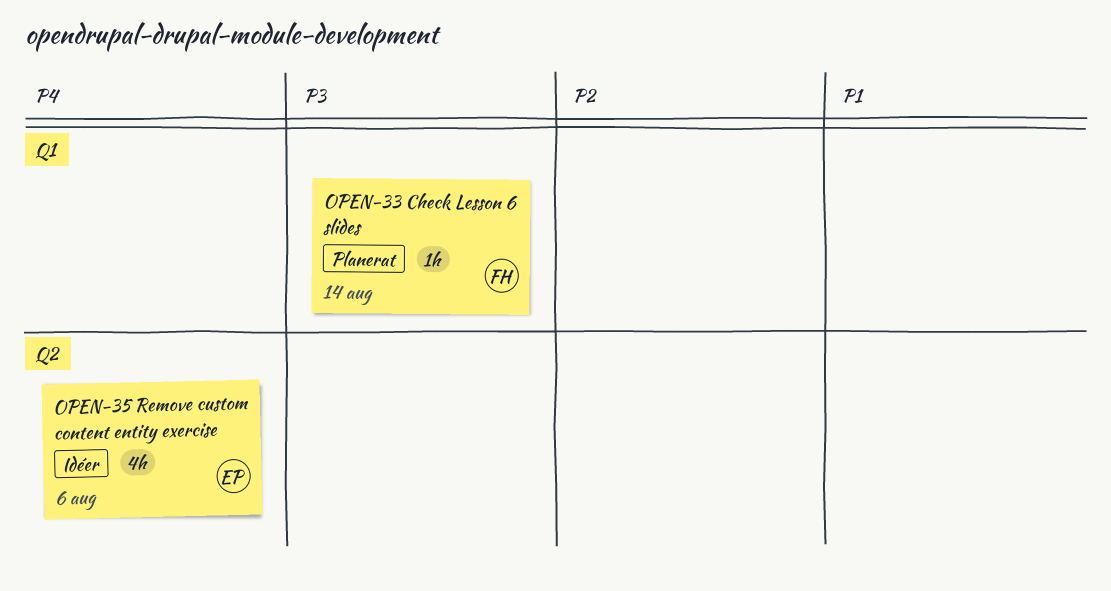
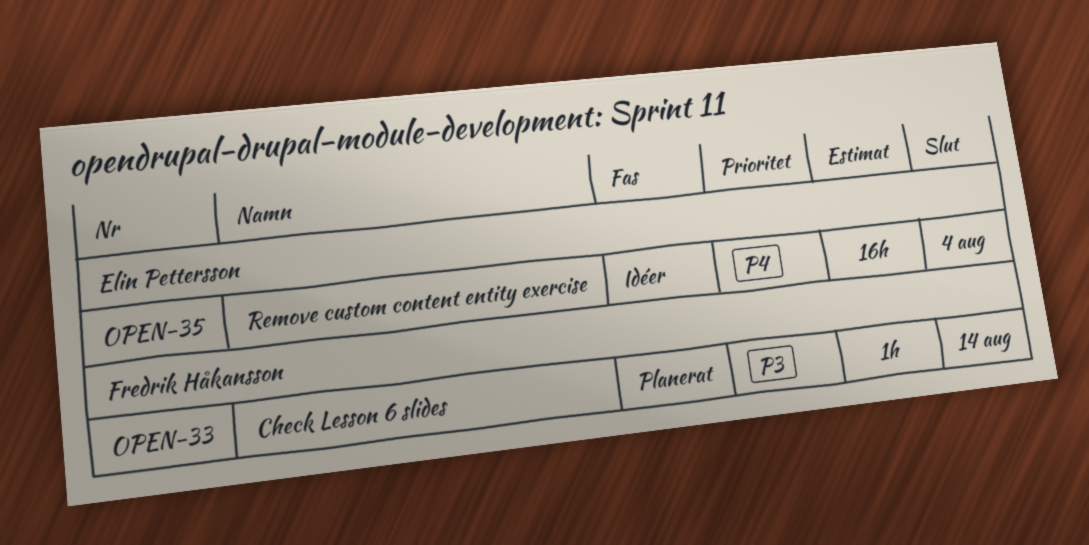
OPEN-35, estimate: 4h -> 16h
OPEN-35, due: Aug 6 -> Aug 4

